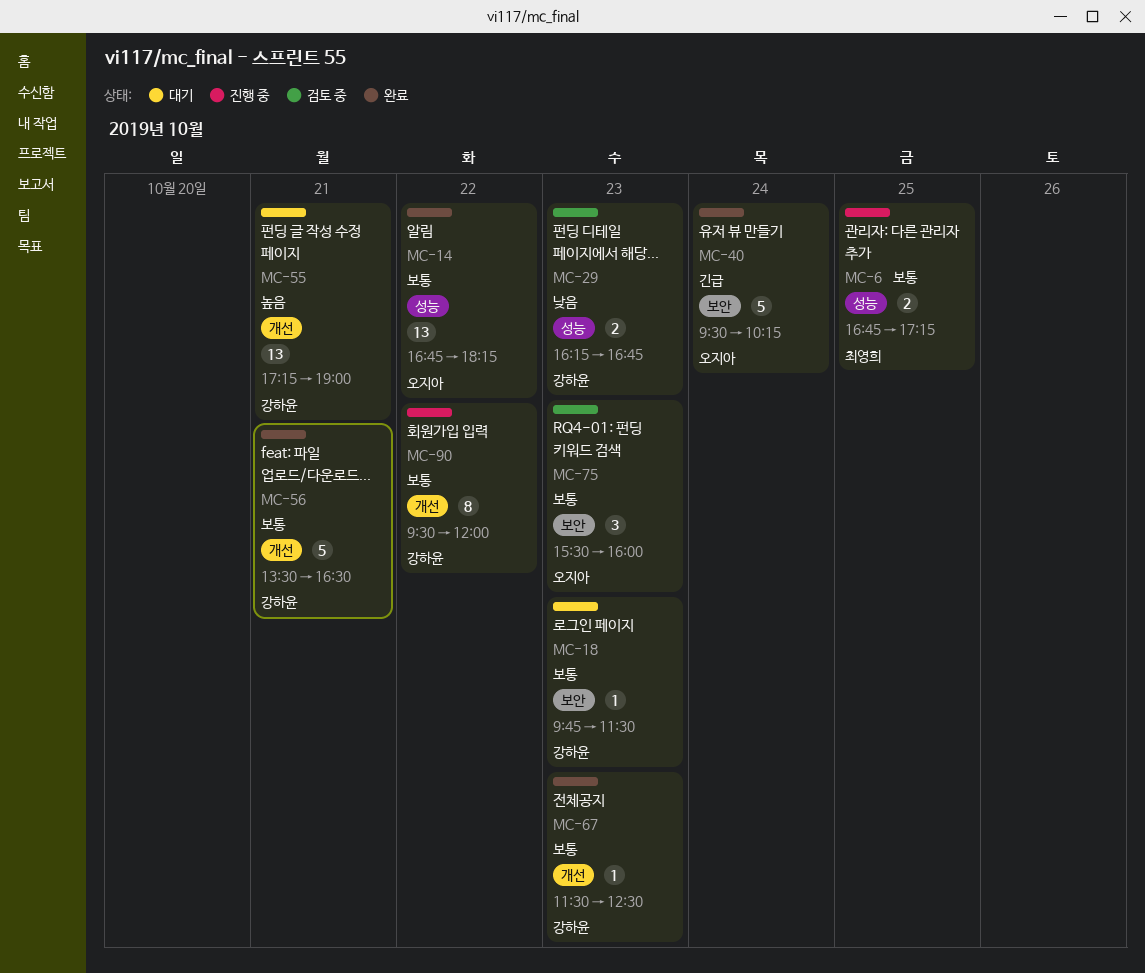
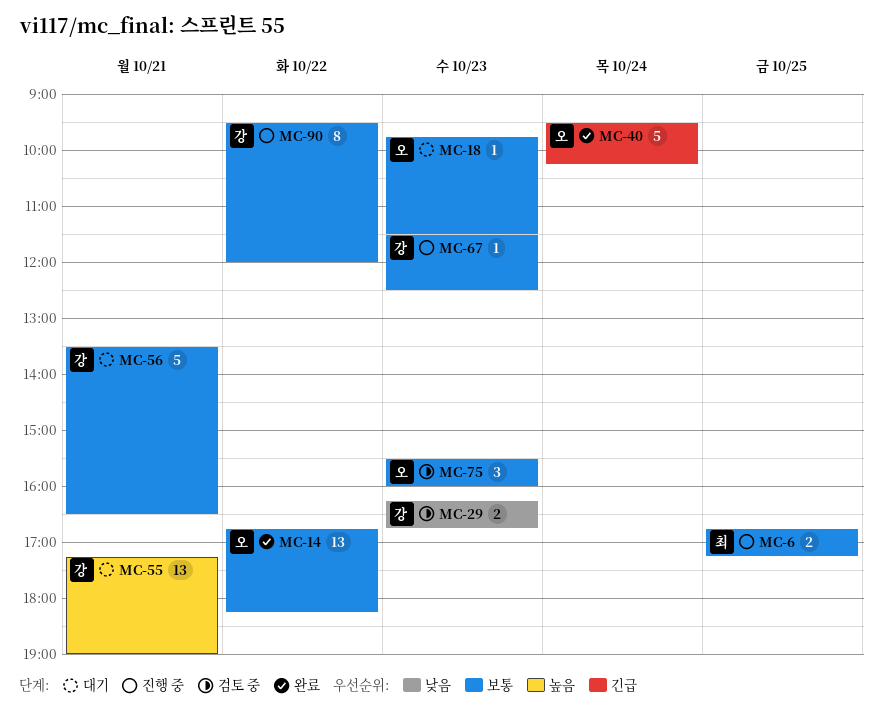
MC-18, owner: 강하윤 -> 오지아
MC-56, status: 완료 -> 대기
MC-67, status: 완료 -> 진행 중

